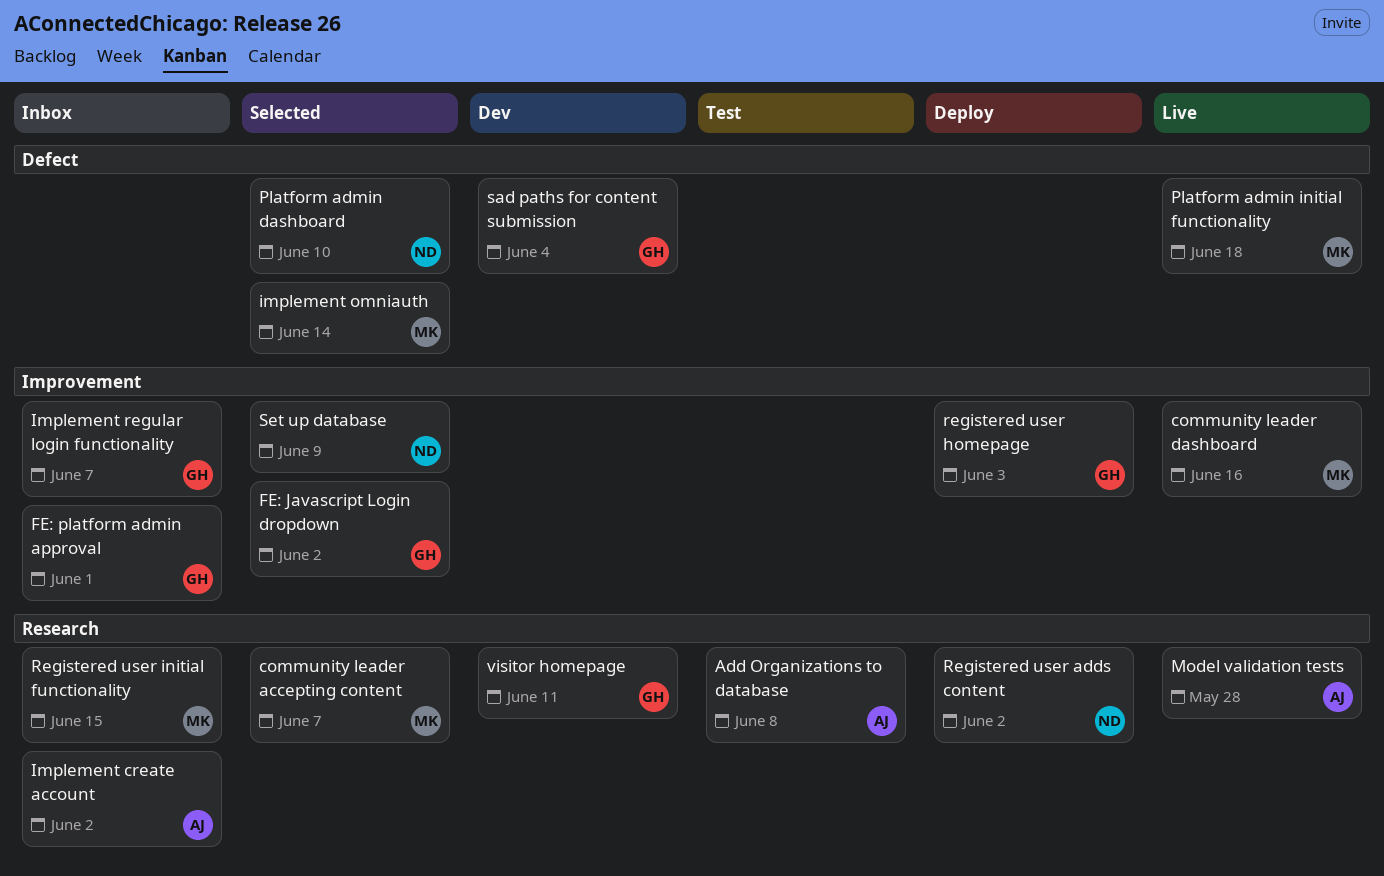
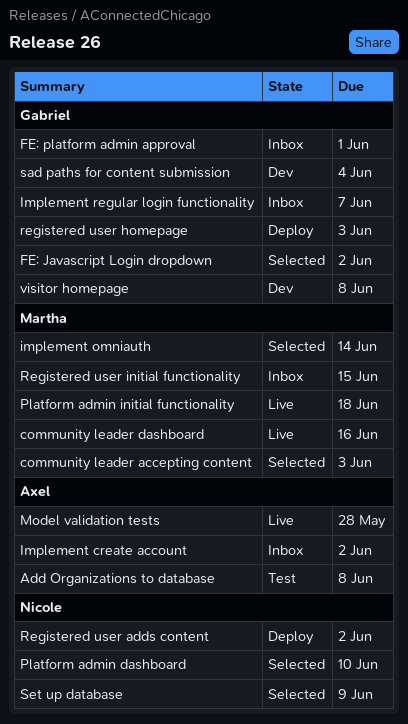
community leader accepting content, due: Jun 7 -> Jun 3
visitor homepage, due: Jun 11 -> Jun 8

